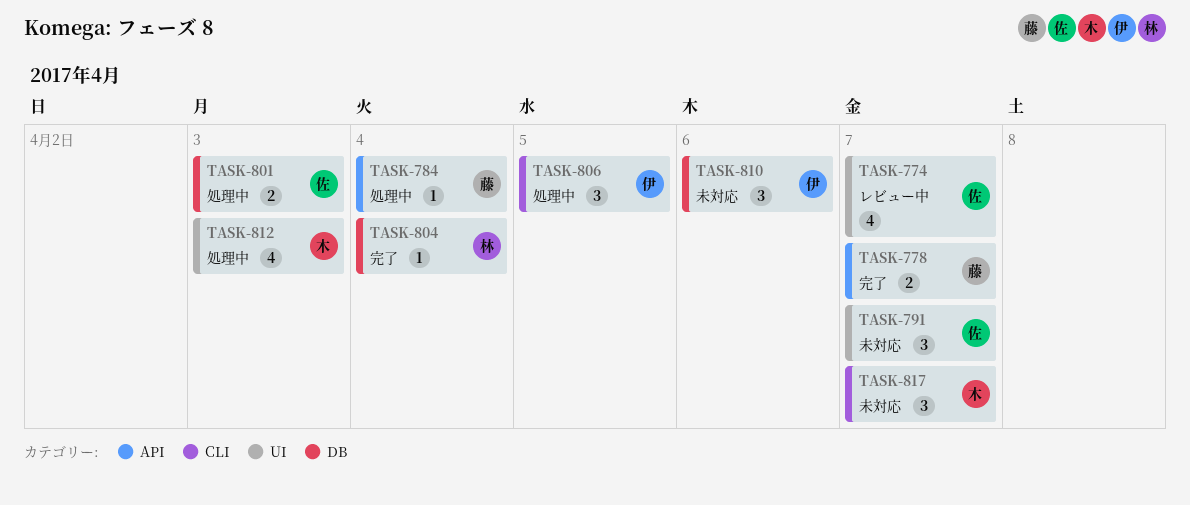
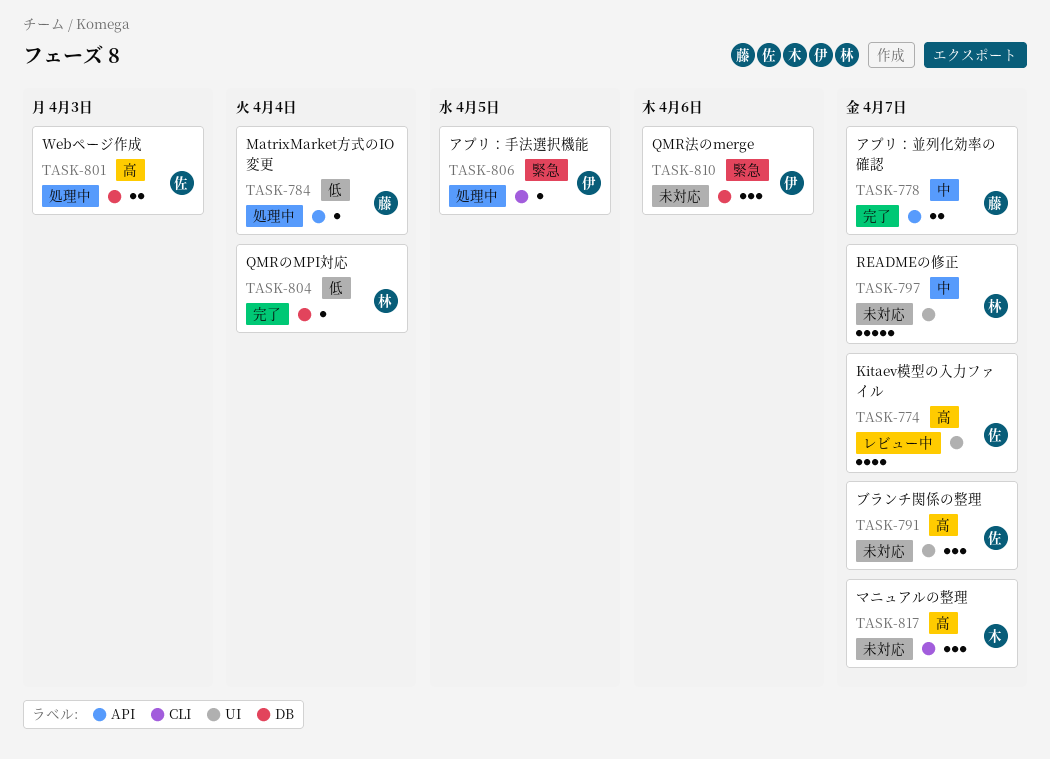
TASK-797: none -> present
TASK-806, estimate: 3 -> 1
TASK-812: present -> none

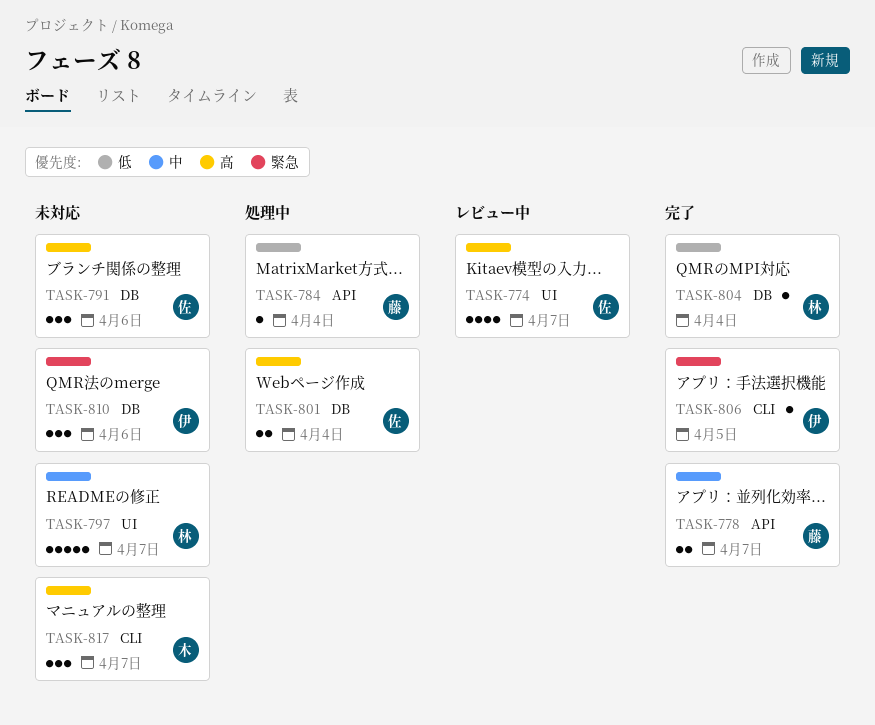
TASK-791, label: UI -> DB
TASK-791, due: Apr 7 -> Apr 6
TASK-801, due: Apr 3 -> Apr 4
TASK-806, status: 処理中 -> 完了

